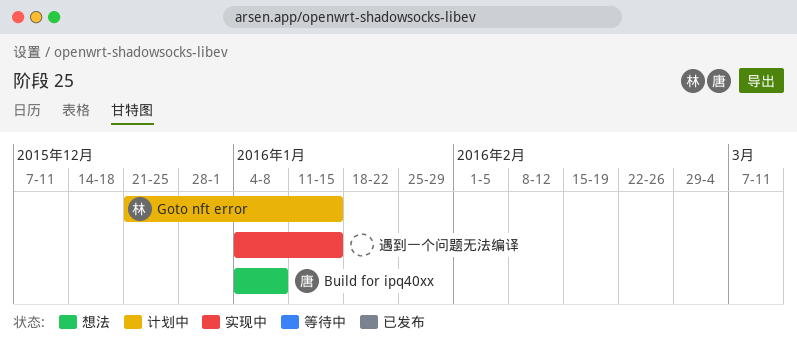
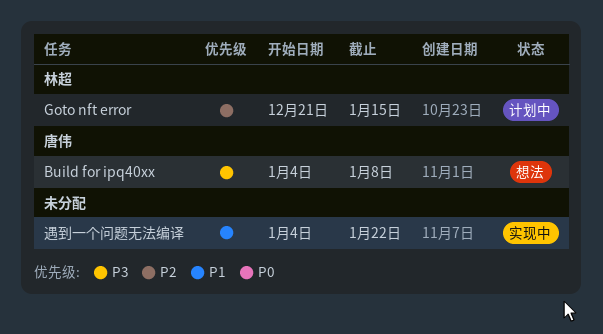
遇到一个问题无法编译, due: Jan 15 -> Jan 22

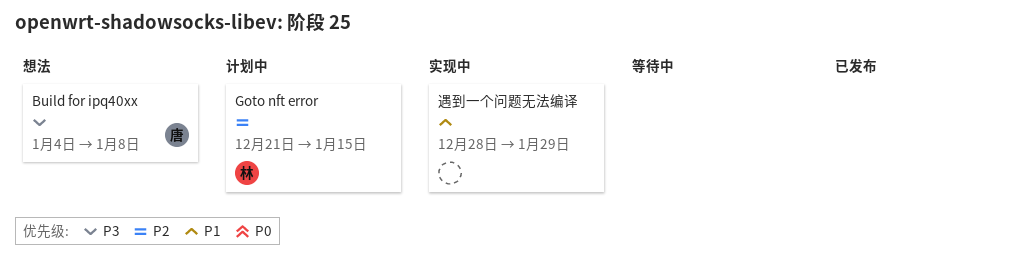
遇到一个问题无法编译, start: Jan 4 -> Dec 28
遇到一个问题无法编译, due: Jan 22 -> Jan 29

